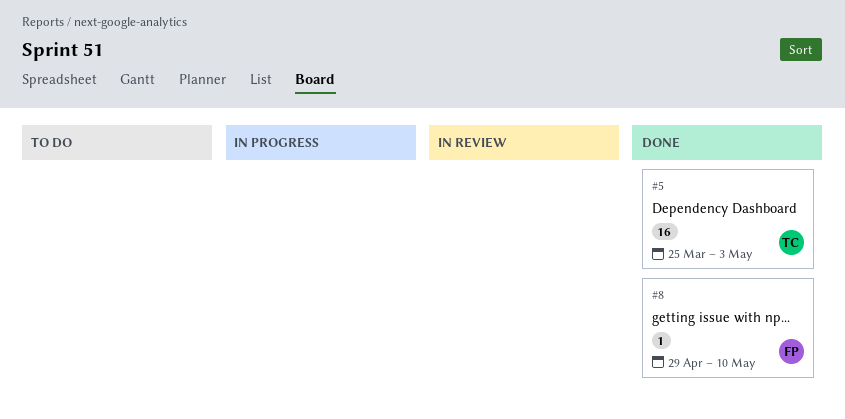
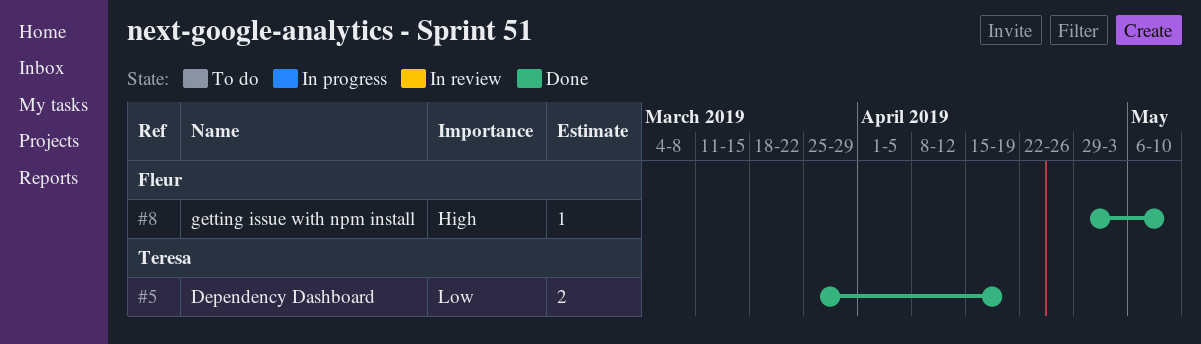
#5, estimate: 16 -> 2
#5, due: May 3 -> Apr 19

